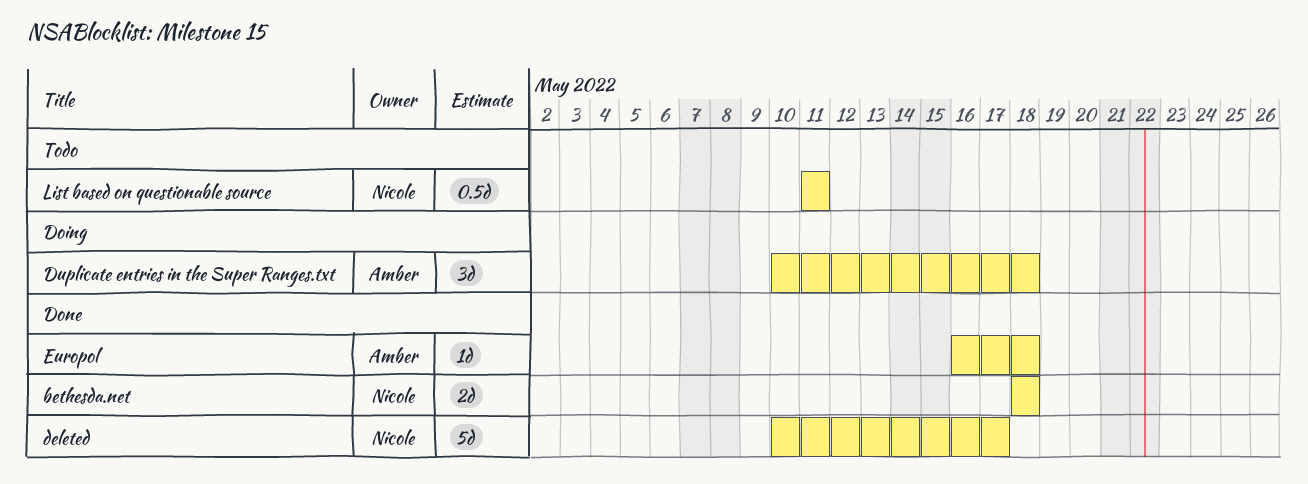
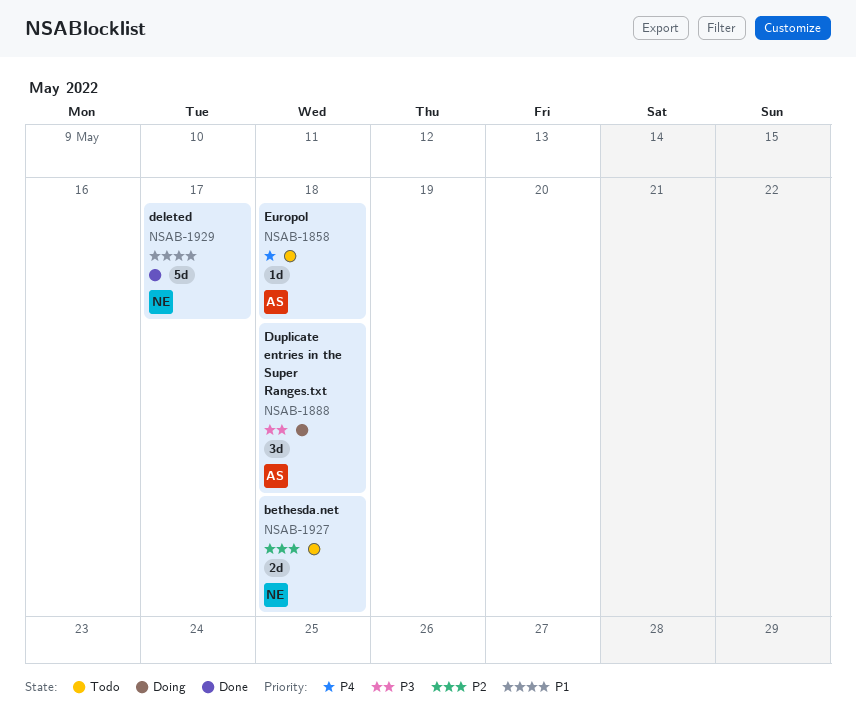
bethesda.net, status: Done -> Todo
Europol, status: Done -> Todo
List based on questionable source: present -> none

